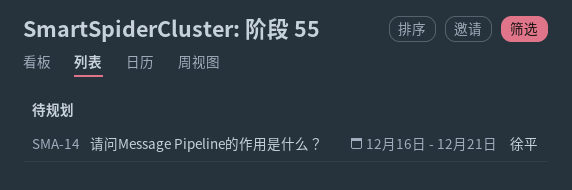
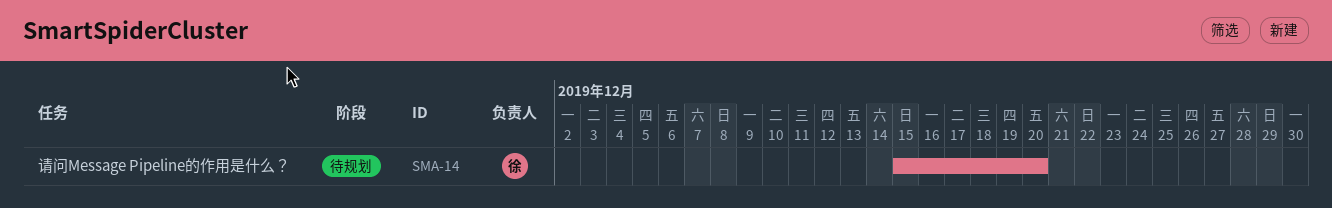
SMA-14, start: Dec 16 -> Dec 15
SMA-14, due: Dec 21 -> Dec 20

